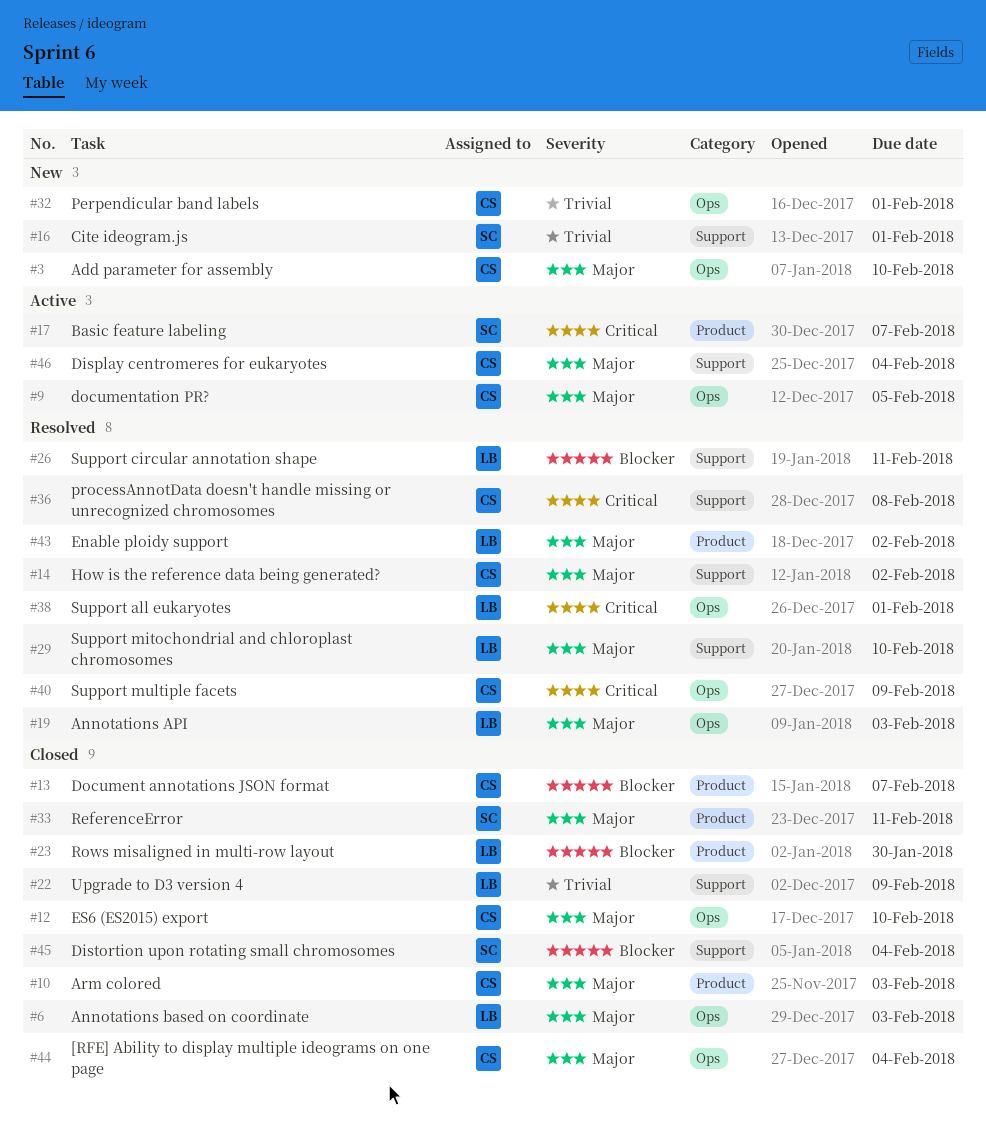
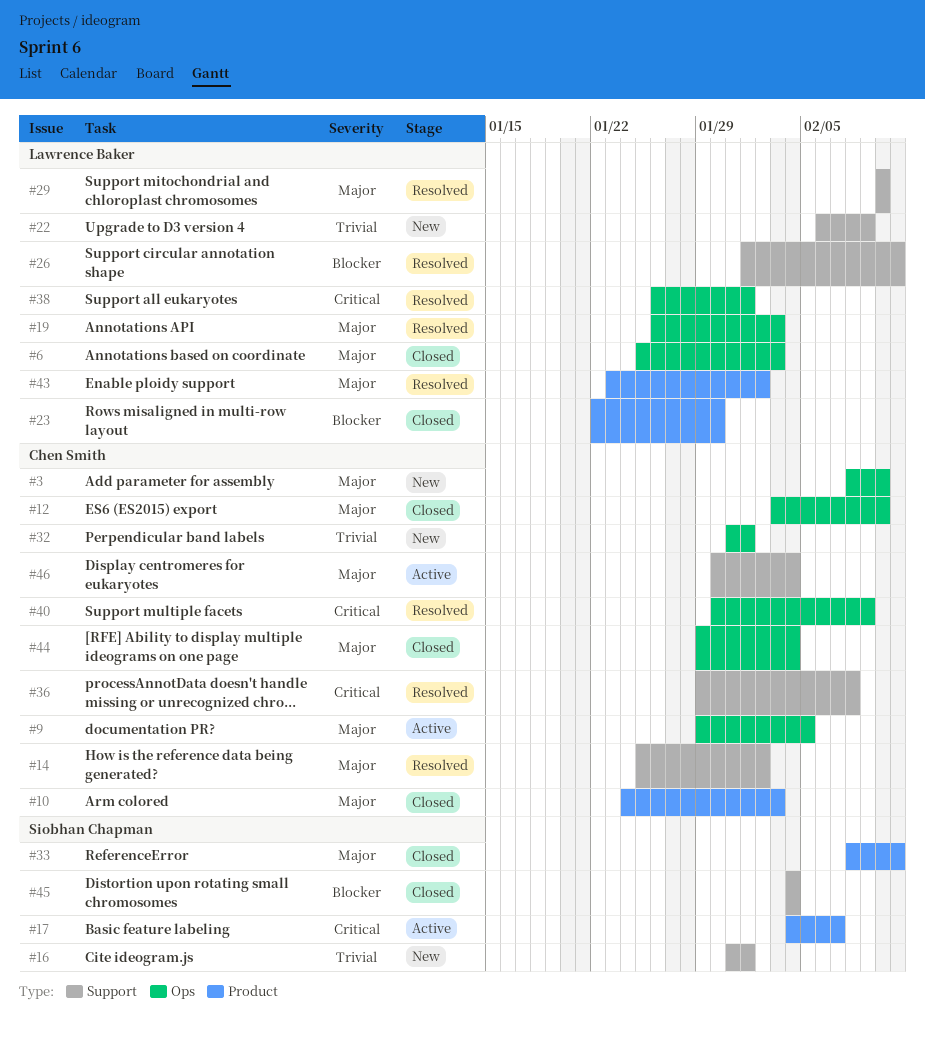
#13: present -> none
#22, status: Closed -> New

